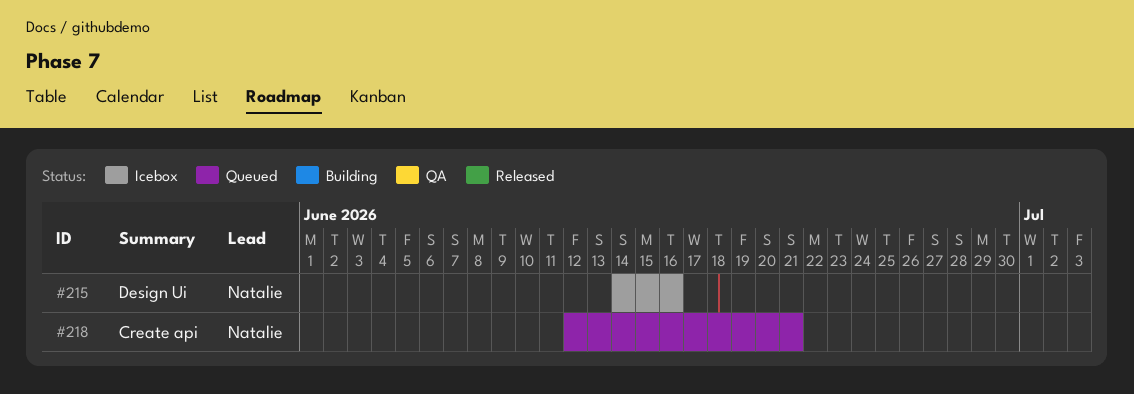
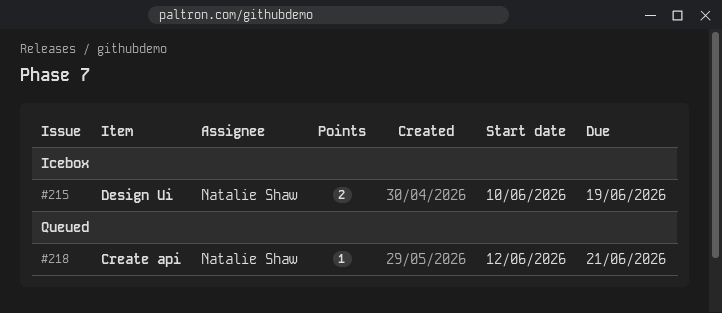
#215, start: Jun 14 -> Jun 10
#215, due: Jun 16 -> Jun 19

